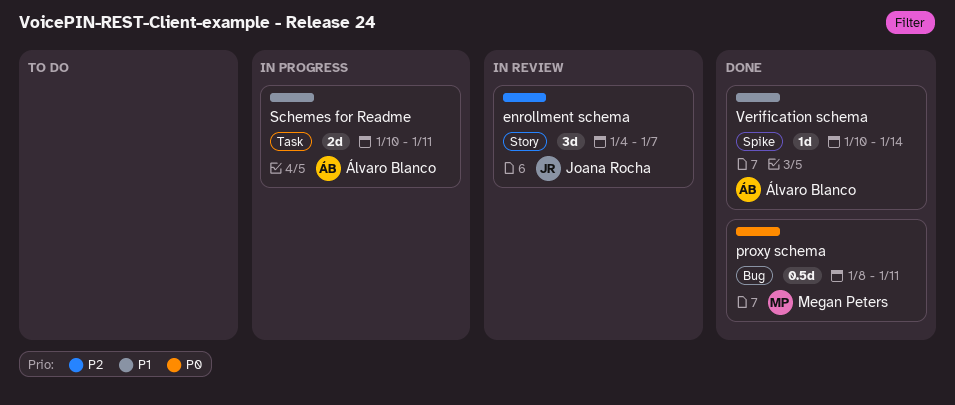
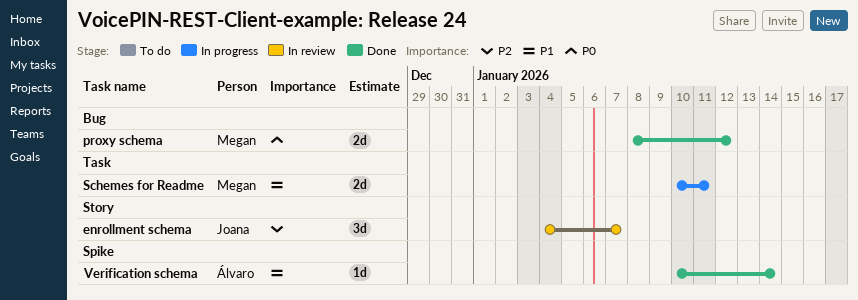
proxy schema, estimate: 0.5d -> 2d
proxy schema, due: Jan 11 -> Jan 12
Schemes for Readme, owner: Álvaro Blanco -> Megan Peters

